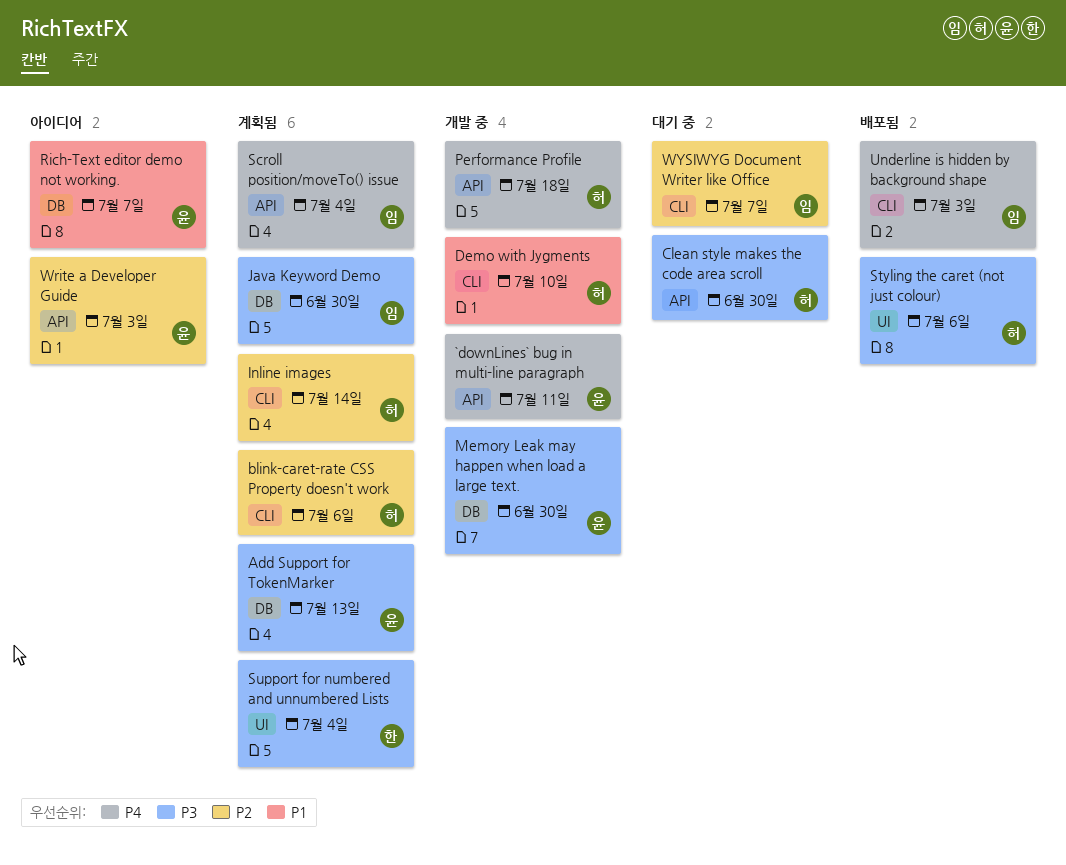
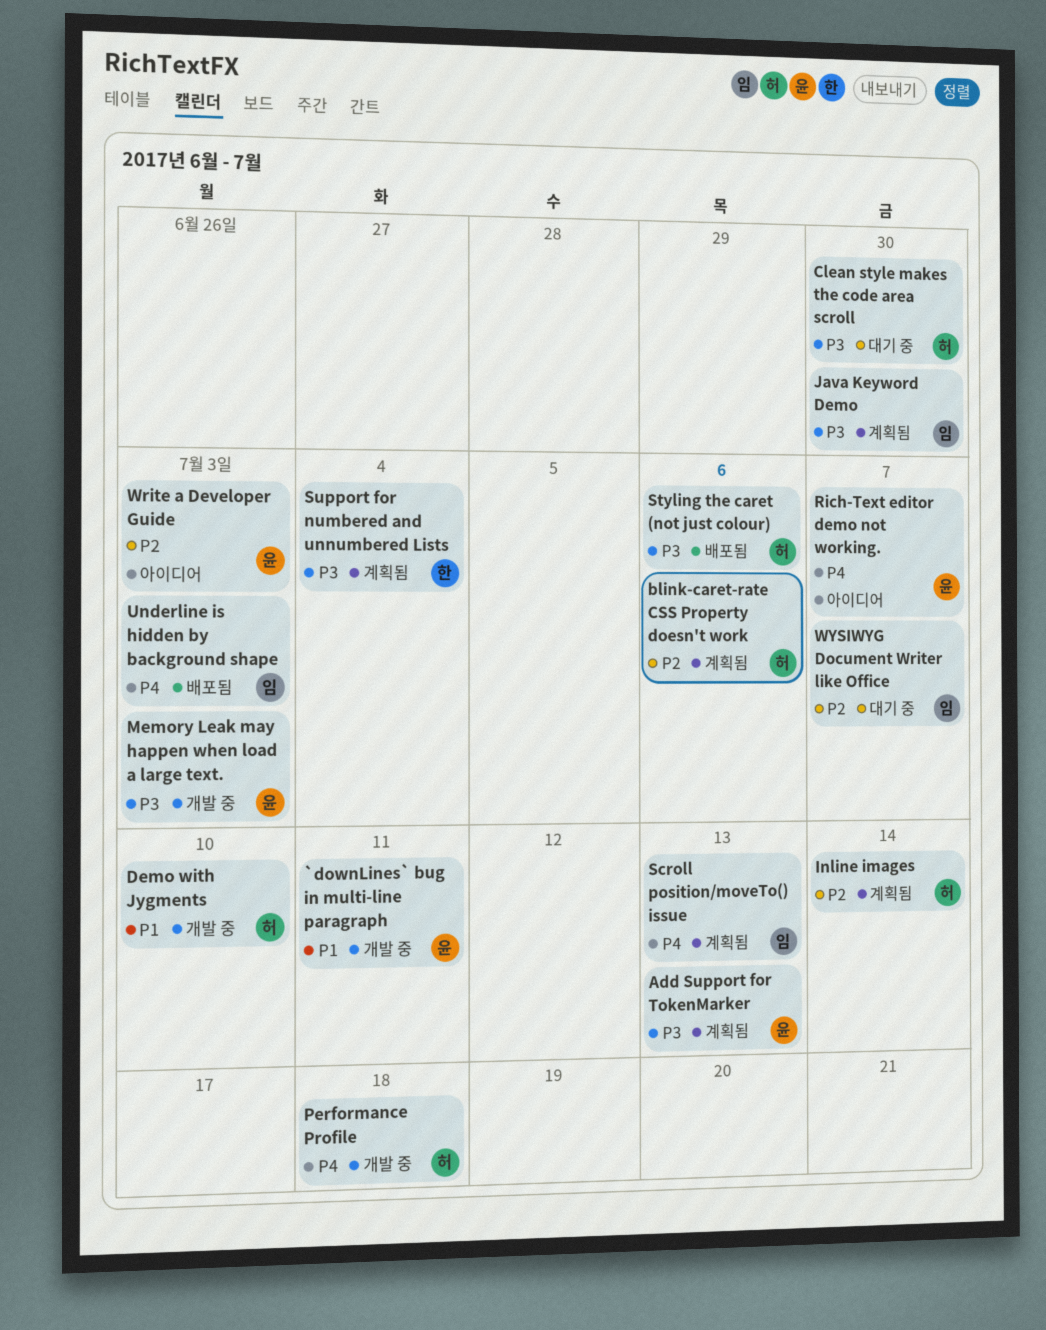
`downLines` bug in multi-line paragraph, priority: P4 -> P1
Memory Leak may happen when load a large text., due: Jun 30 -> Jul 3
Rich-Text editor demo not working., priority: P1 -> P4
Scroll position/moveTo() issue, due: Jul 4 -> Jul 13

